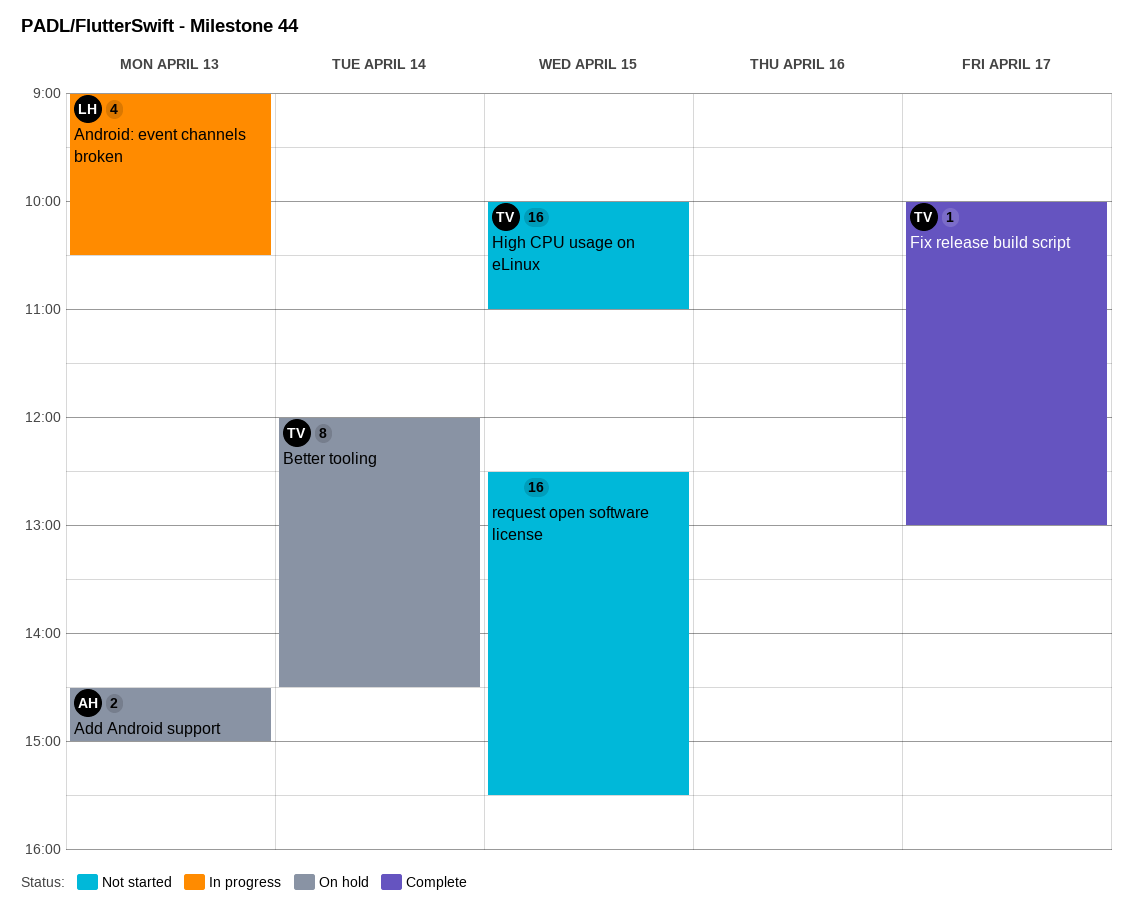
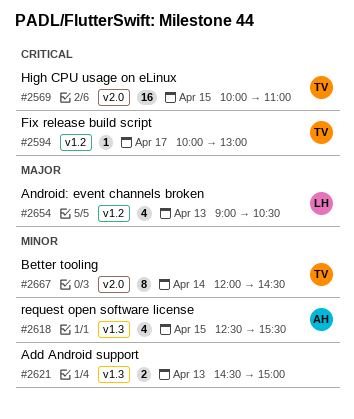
Add Android support, owner: AH -> none
request open software license, owner: none -> AH
request open software license, estimate: 16 -> 4

